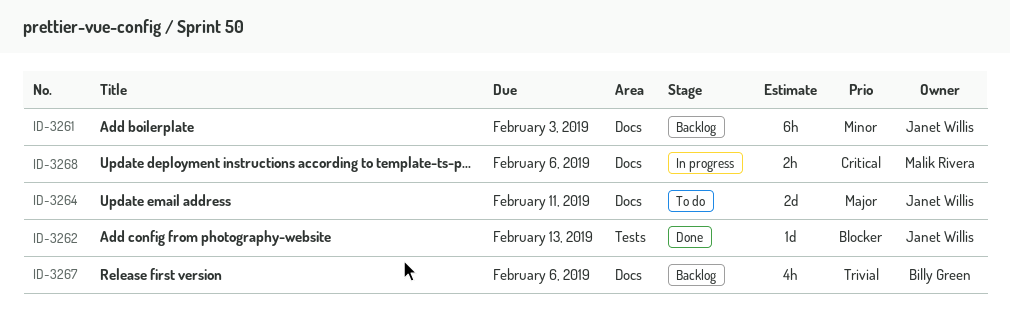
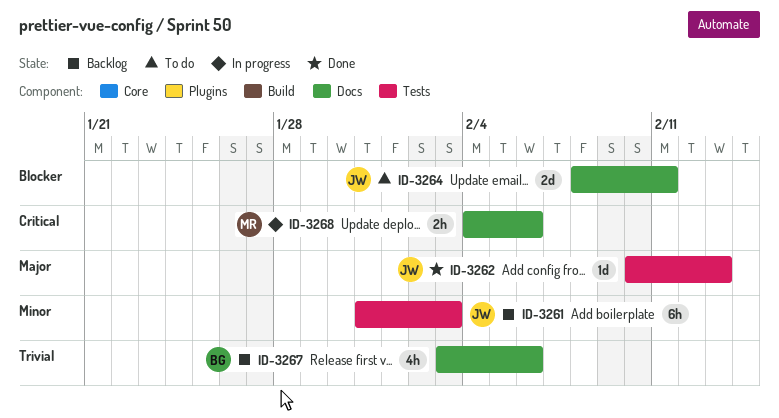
ID-3261, label: Docs -> Tests
ID-3262, priority: Blocker -> Major
ID-3264, priority: Major -> Blocker

